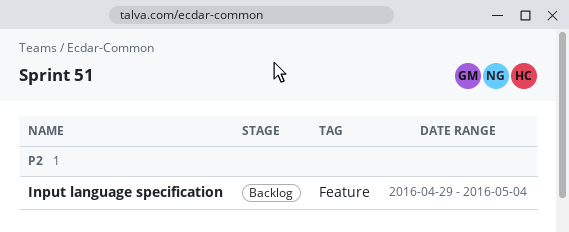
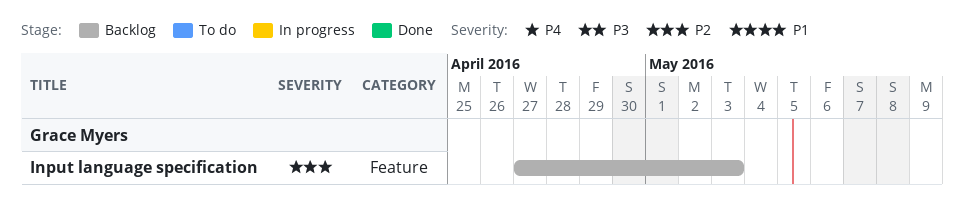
Input language specification, start: Apr 29 -> Apr 27
Input language specification, due: May 4 -> May 3

